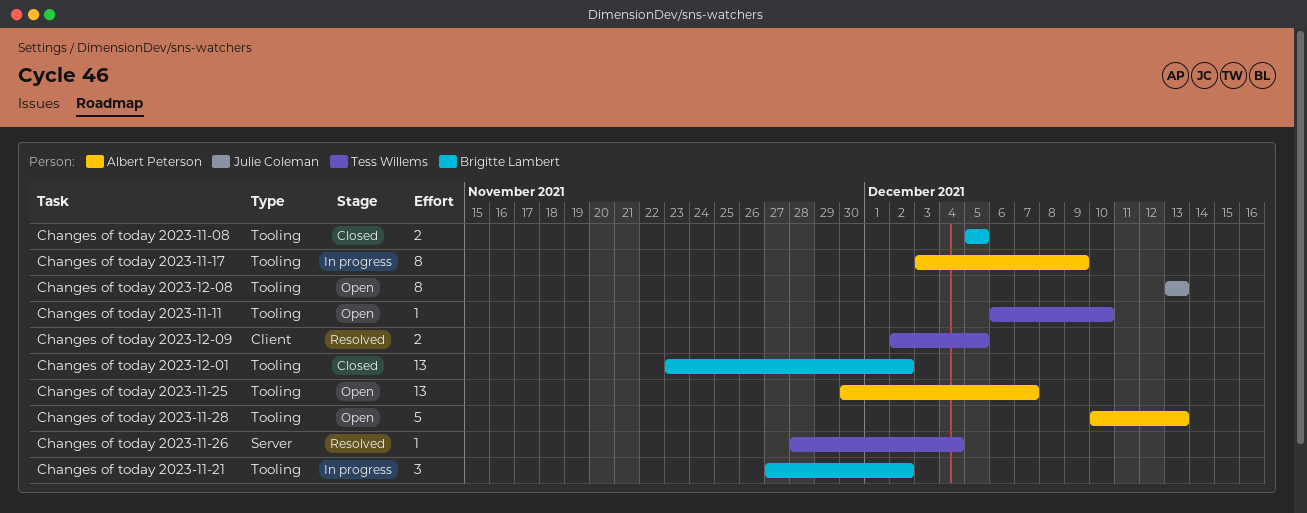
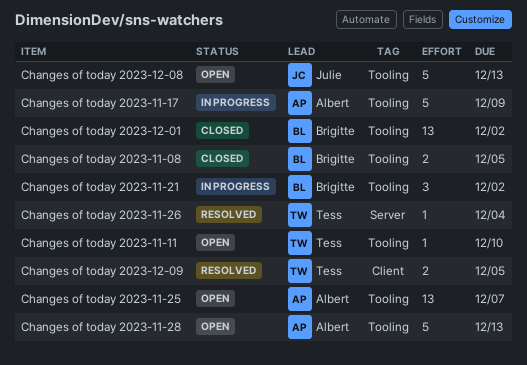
Changes of today 2023-11-17, estimate: 8 -> 5
Changes of today 2023-12-08, estimate: 8 -> 5

